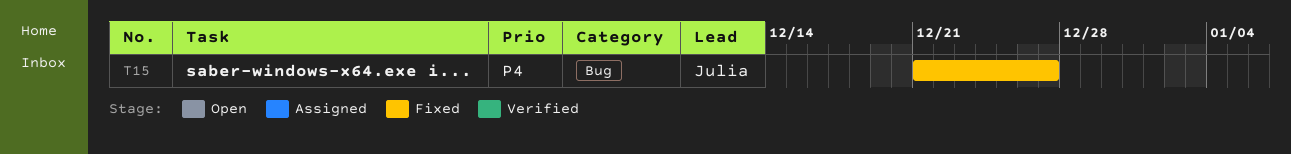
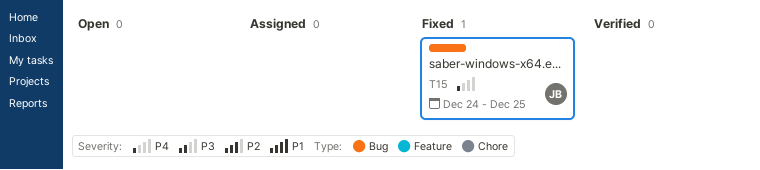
T15, start: Dec 21 -> Dec 24
T15, due: Dec 27 -> Dec 25

